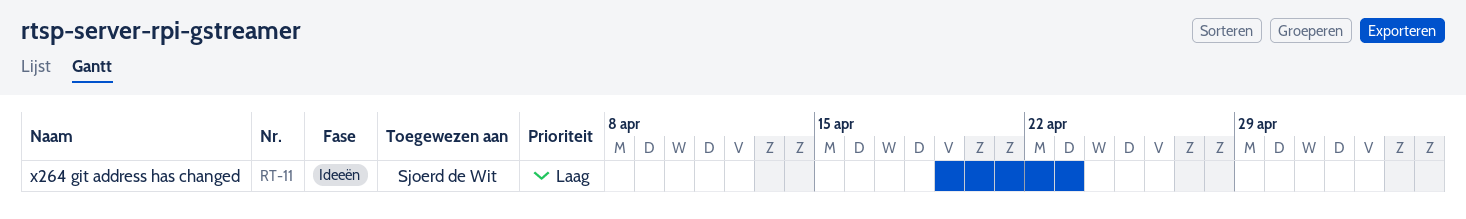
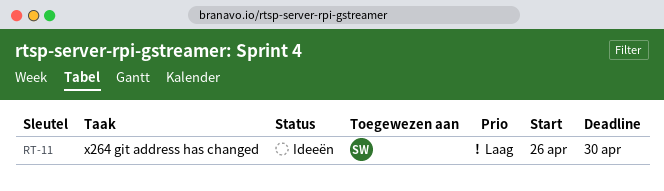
RT-11, start: Apr 19 -> Apr 26
RT-11, due: Apr 23 -> Apr 30

